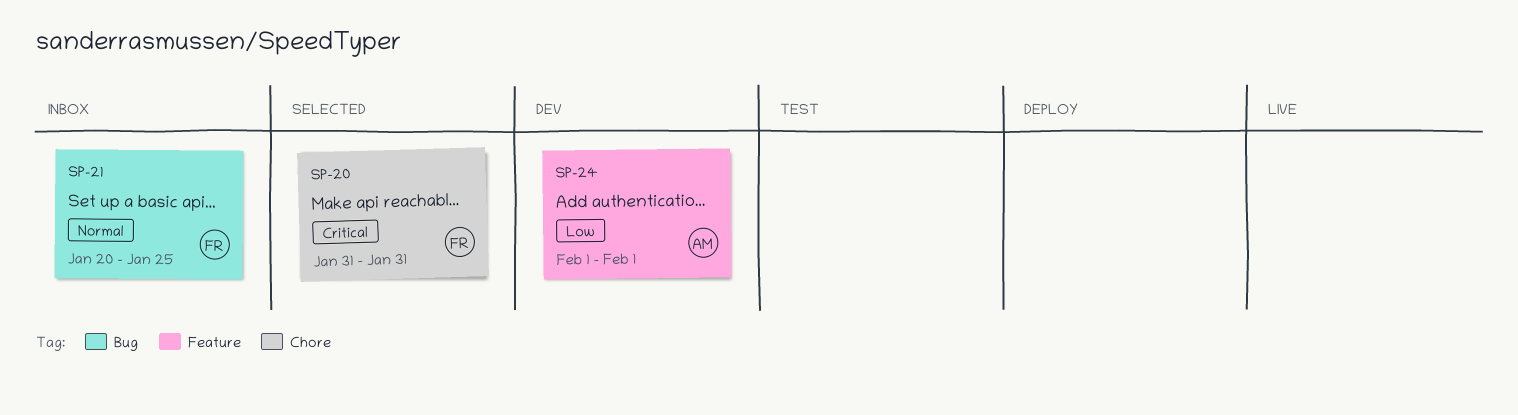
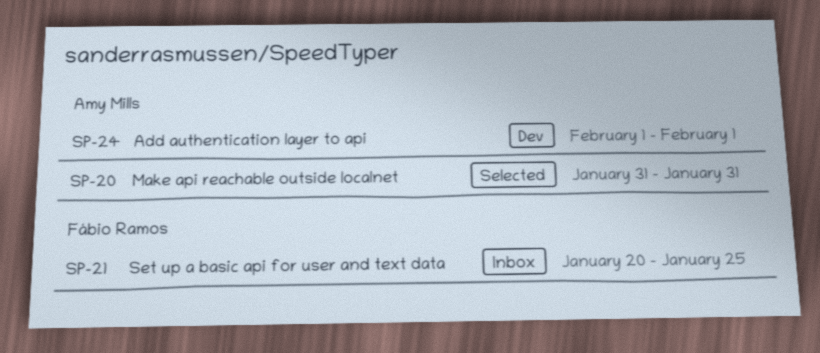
SP-20, owner: Fábio Ramos -> Amy Mills

